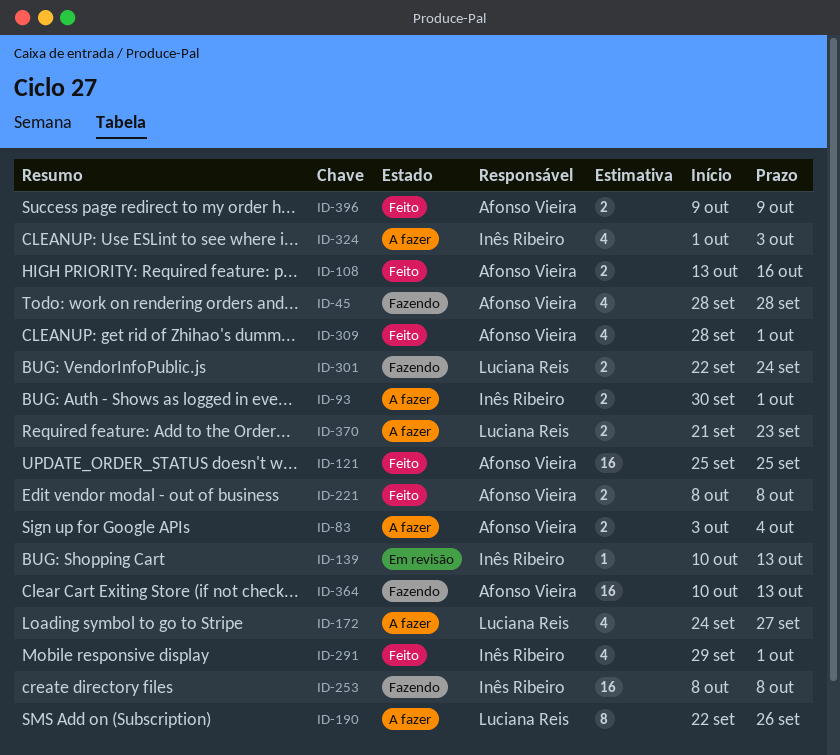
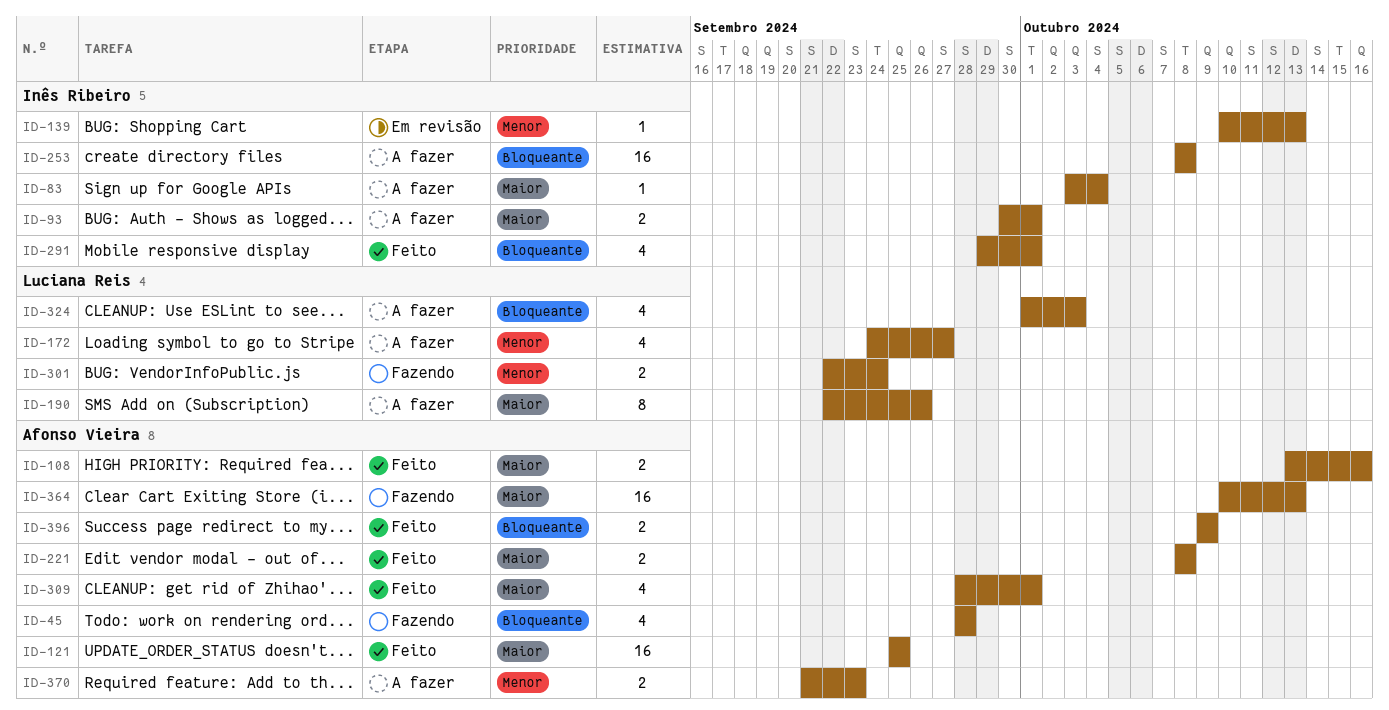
ID-83, owner: Afonso Vieira -> Inês Ribeiro
ID-83, estimate: 2 -> 1
ID-253, status: Fazendo -> A fazer
ID-324, owner: Inês Ribeiro -> Luciana Reis
ID-370, owner: Luciana Reis -> Afonso Vieira

